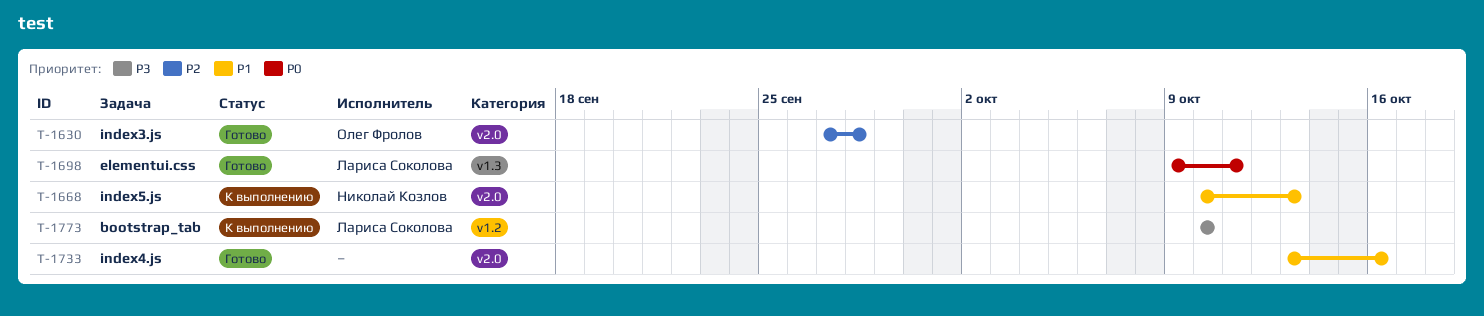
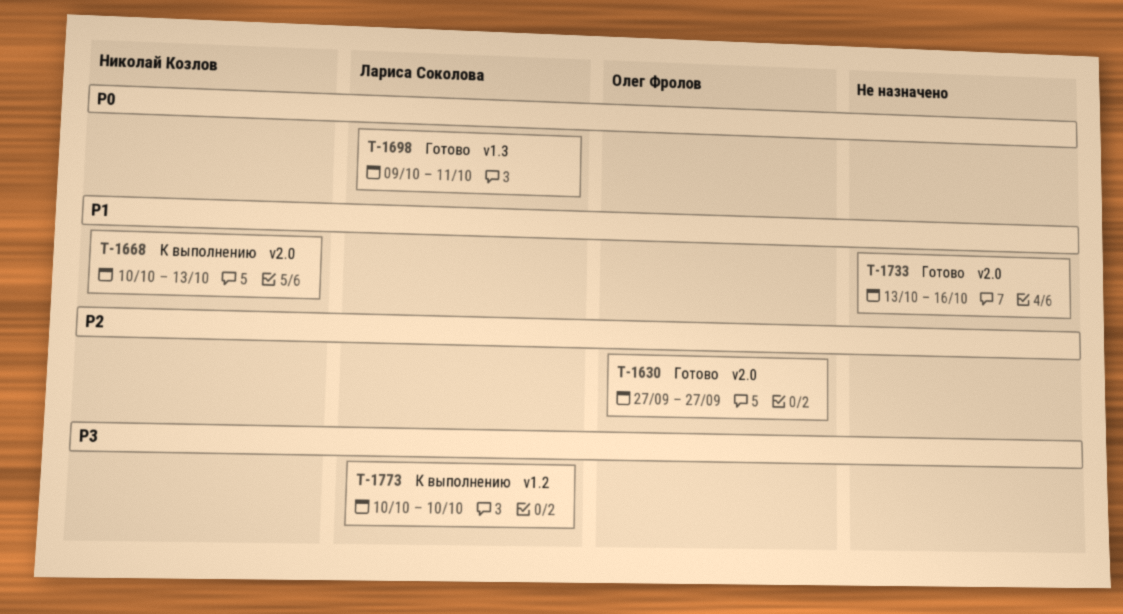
T-1630, due: Sep 28 -> Sep 27

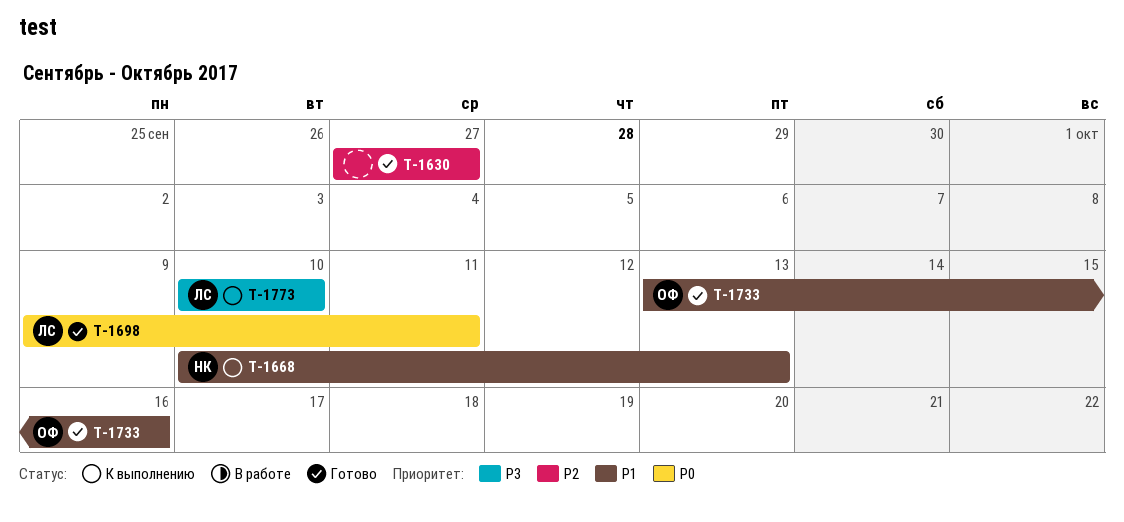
T-1630, owner: Олег Фролов -> none
T-1733, owner: none -> Олег Фролов

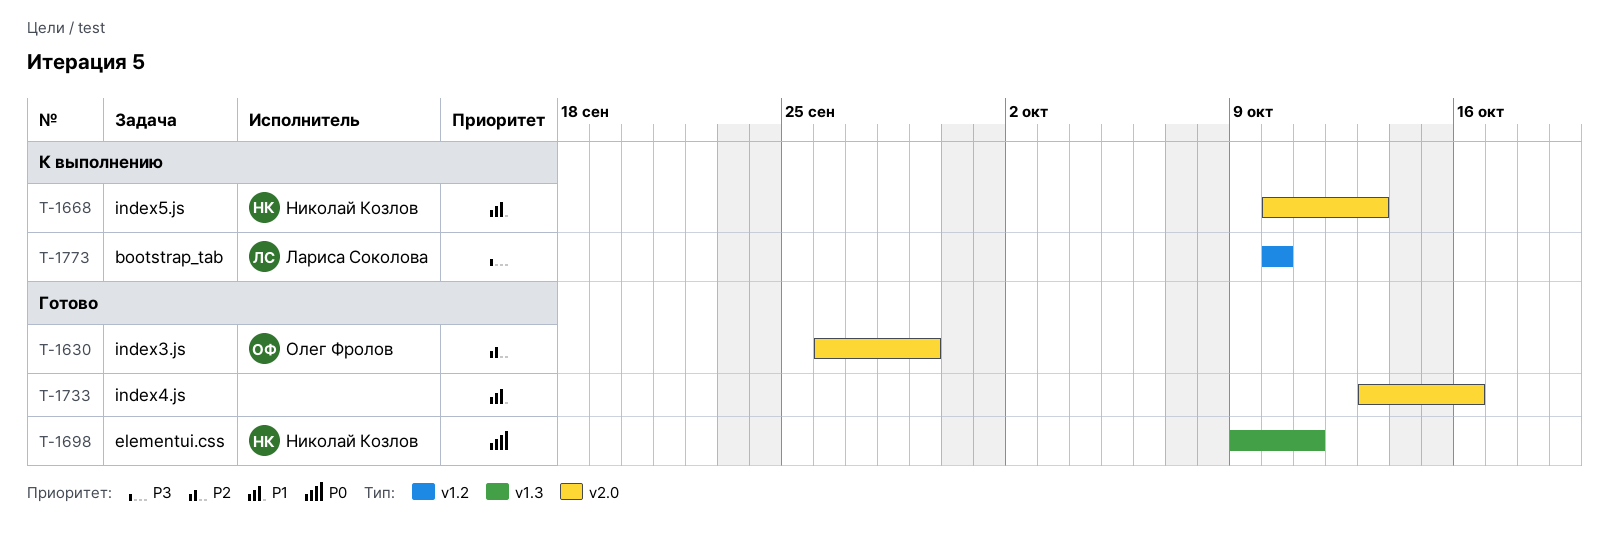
T-1630, owner: none -> Олег Фролов
T-1630, start: Sep 27 -> Sep 26
T-1630, due: Sep 27 -> Sep 29
T-1698, owner: Лариса Соколова -> Николай Козлов
T-1733, owner: Олег Фролов -> none

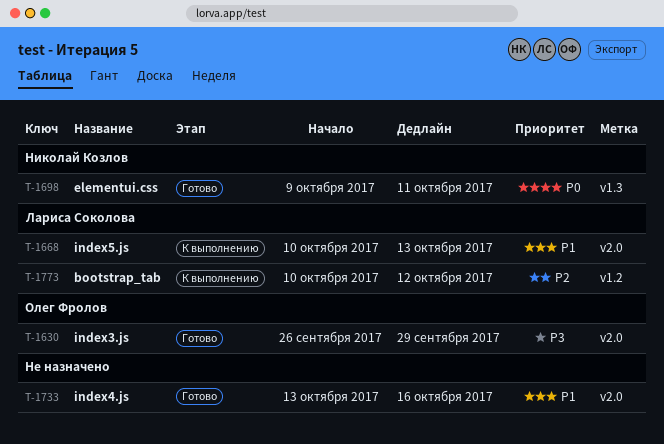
T-1630, priority: P2 -> P3
T-1668, owner: Николай Козлов -> Лариса Соколова
T-1773, priority: P3 -> P2
T-1773, due: Oct 10 -> Oct 12

